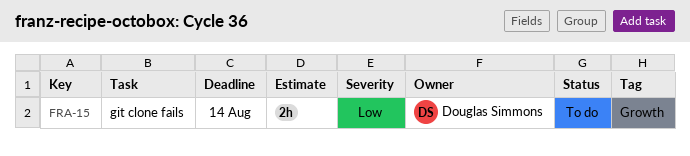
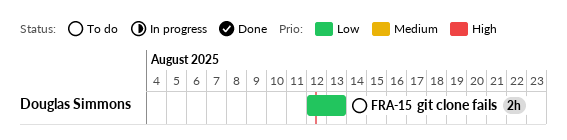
FRA-15, due: Aug 14 -> Aug 13

